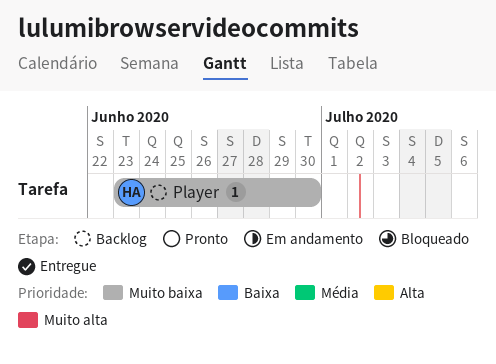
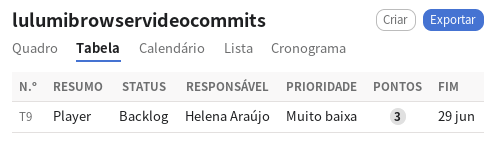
Player, estimate: 1 -> 3
Player, due: Jun 30 -> Jun 29

